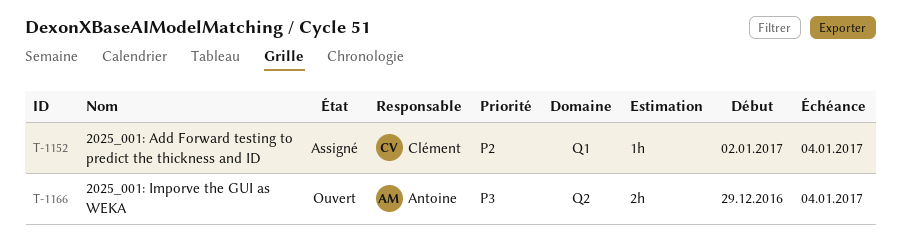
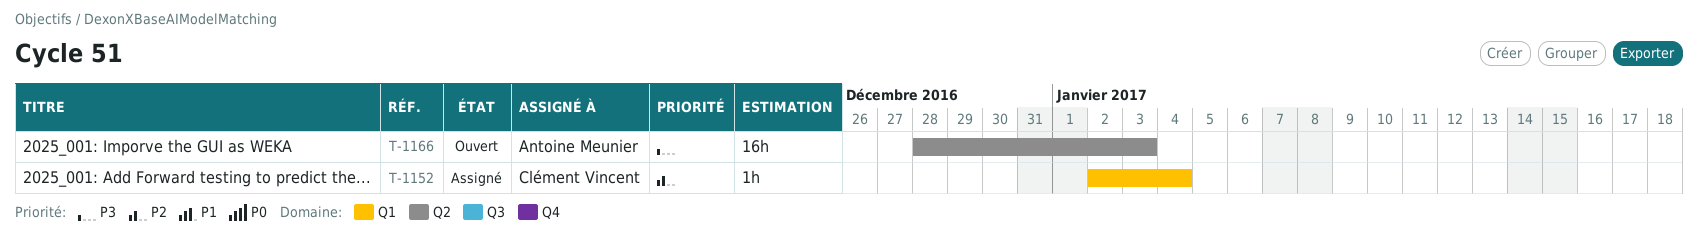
T-1166, estimate: 2h -> 16h
T-1166, start: Dec 29 -> Dec 28
T-1166, due: Jan 4 -> Jan 3

